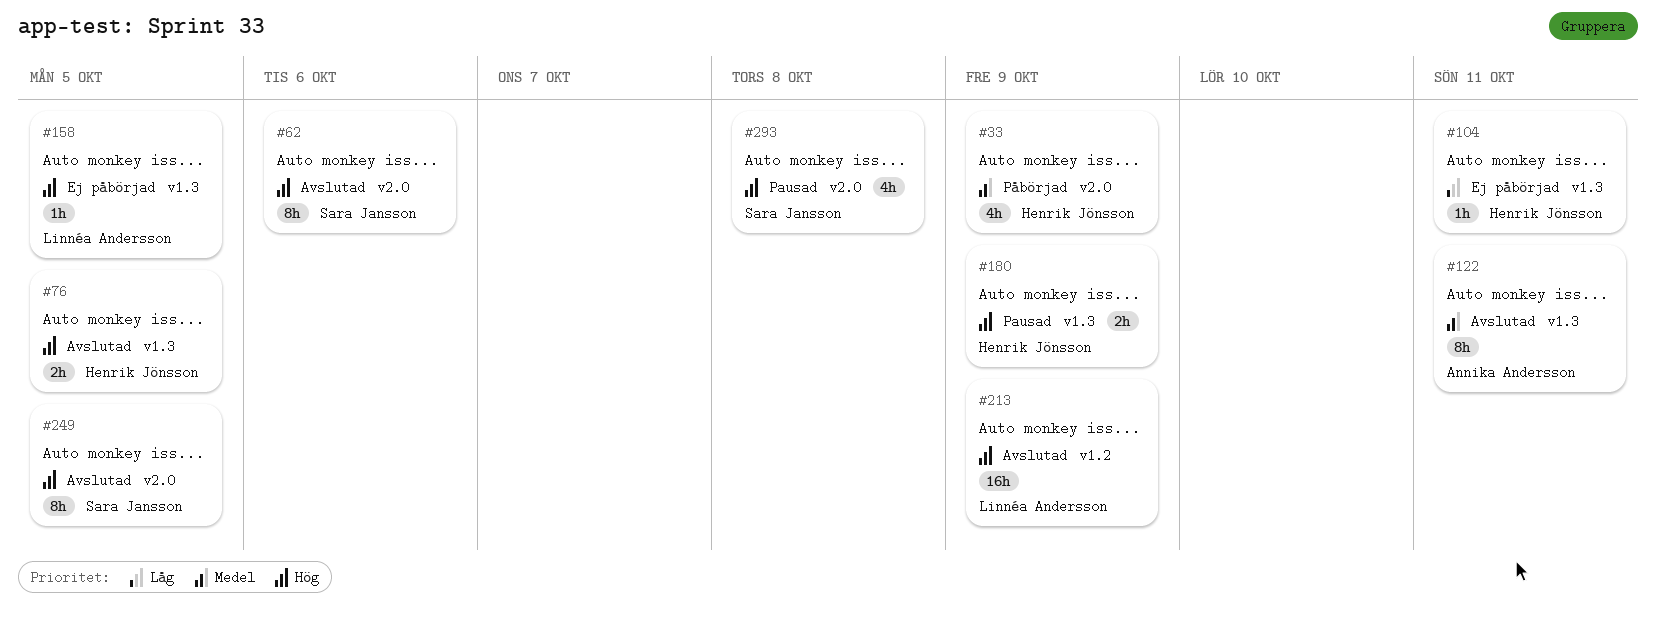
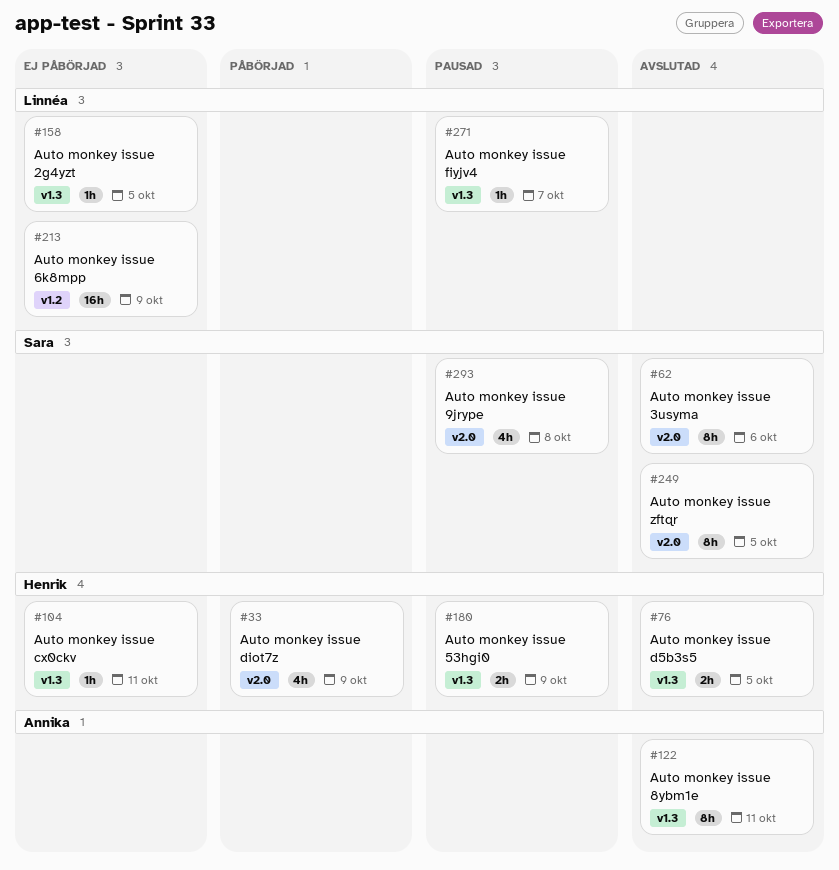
#213, status: Avslutad -> Ej påbörjad
#271: none -> present

